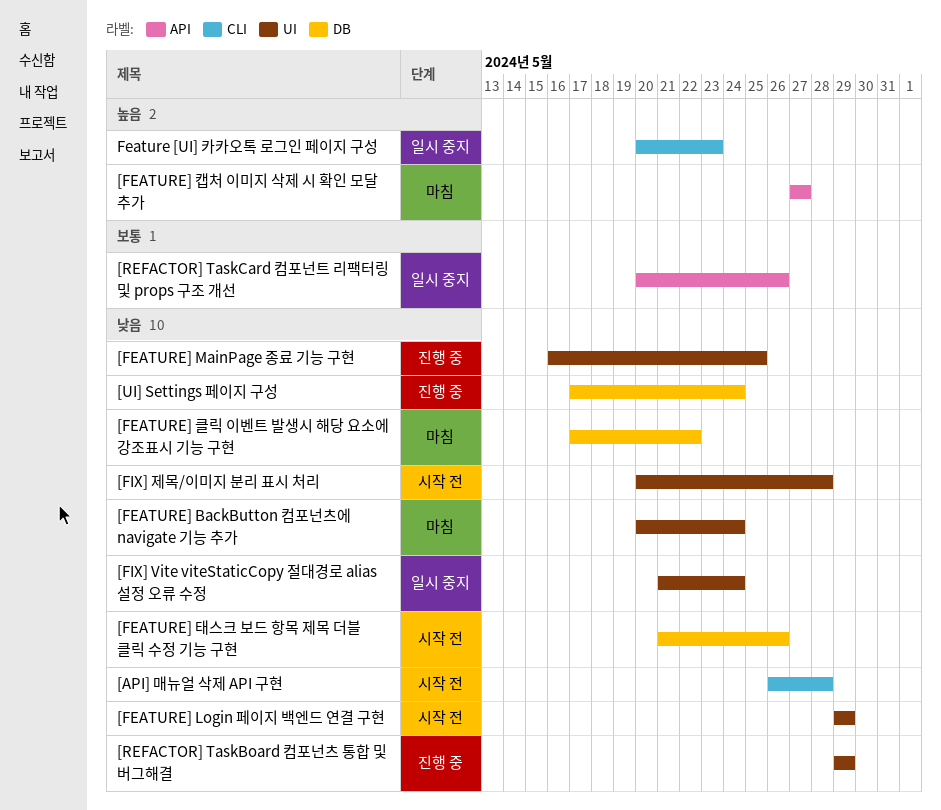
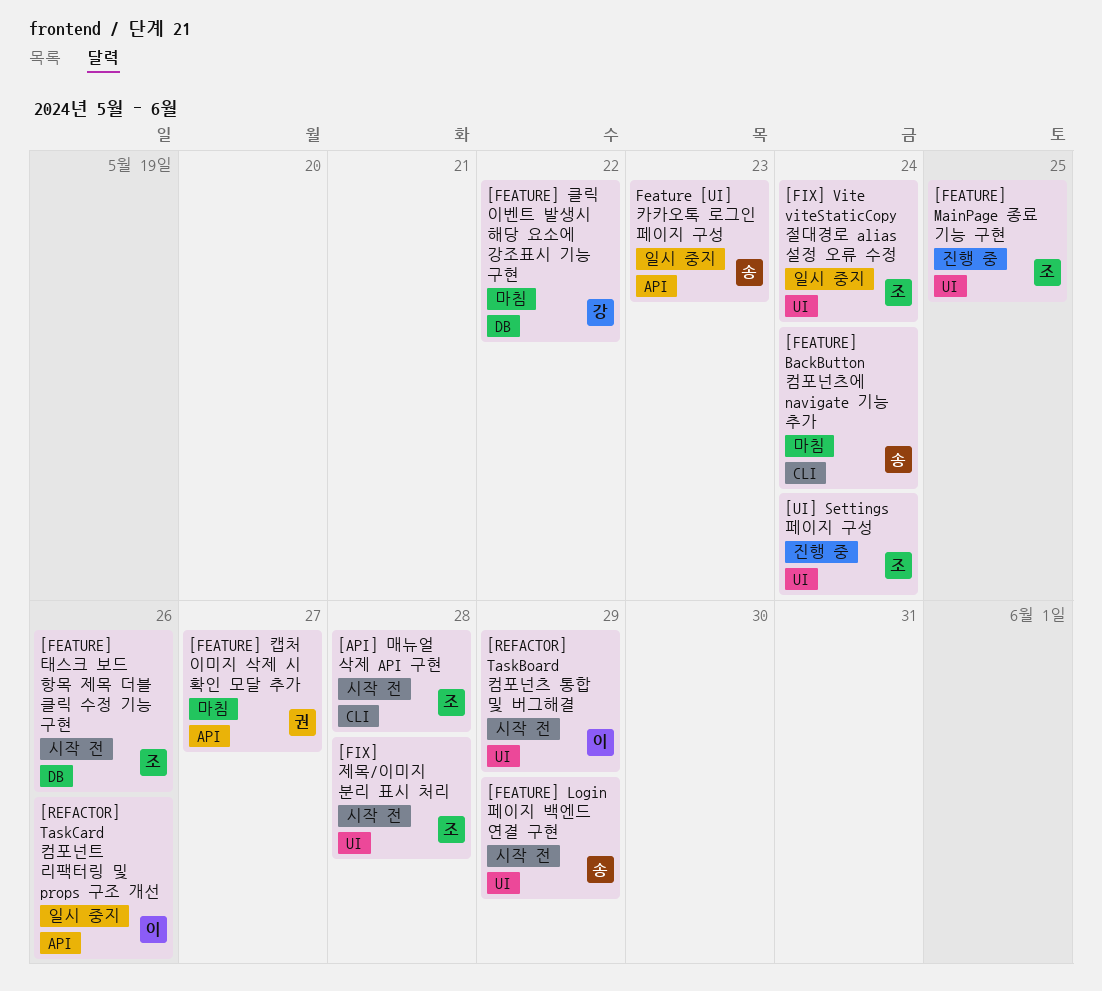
[FEATURE] BackButton 컴포넌츠에 navigate 기능 추가, label: UI -> CLI
[REFACTOR] TaskBoard 컴포넌츠 통합 및 버그해결, status: 진행 중 -> 시작 전
[UI] Settings 페이지 구성, label: DB -> UI
Feature [UI] 카카오톡 로그인 페이지 구성, label: CLI -> API

